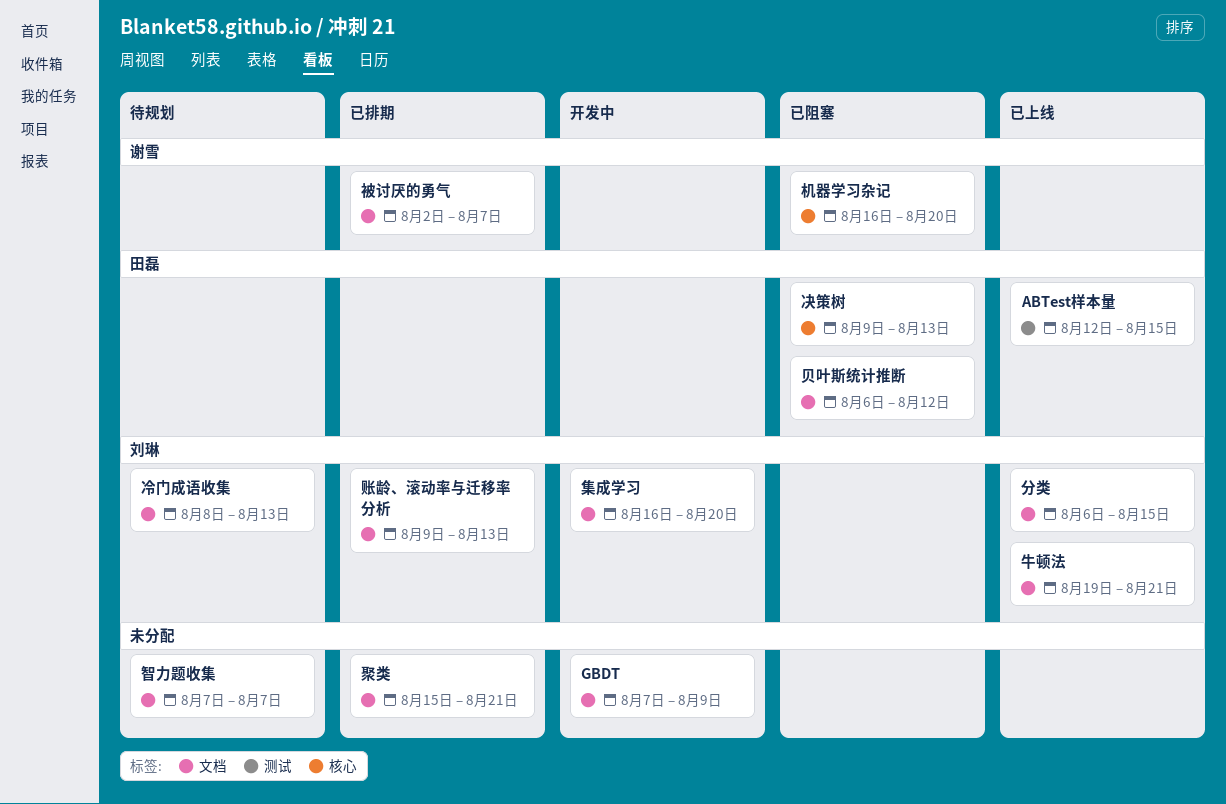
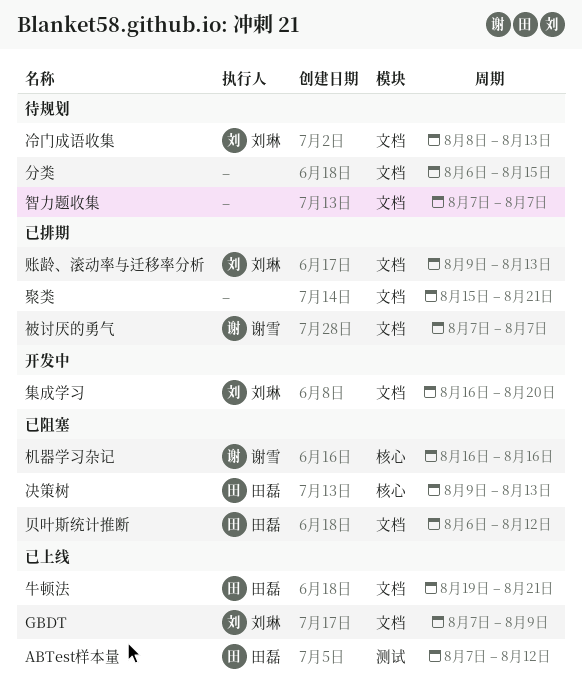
ABTest样本量, start: Aug 12 -> Aug 7
ABTest样本量, due: Aug 15 -> Aug 12
GBDT, status: 开发中 -> 已上线
GBDT, owner: none -> 刘琳
分类, status: 已上线 -> 待规划
分类, owner: 刘琳 -> none
机器学习杂记, due: Aug 20 -> Aug 16
牛顿法, owner: 刘琳 -> 田磊
被讨厌的勇气, start: Aug 2 -> Aug 7

